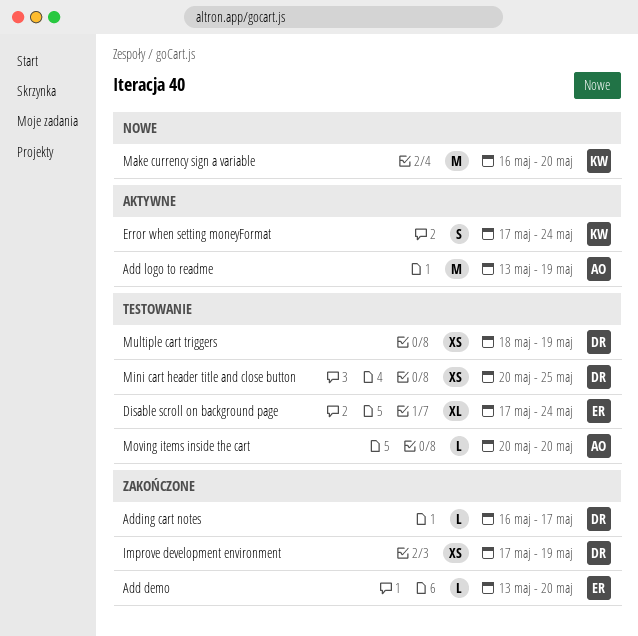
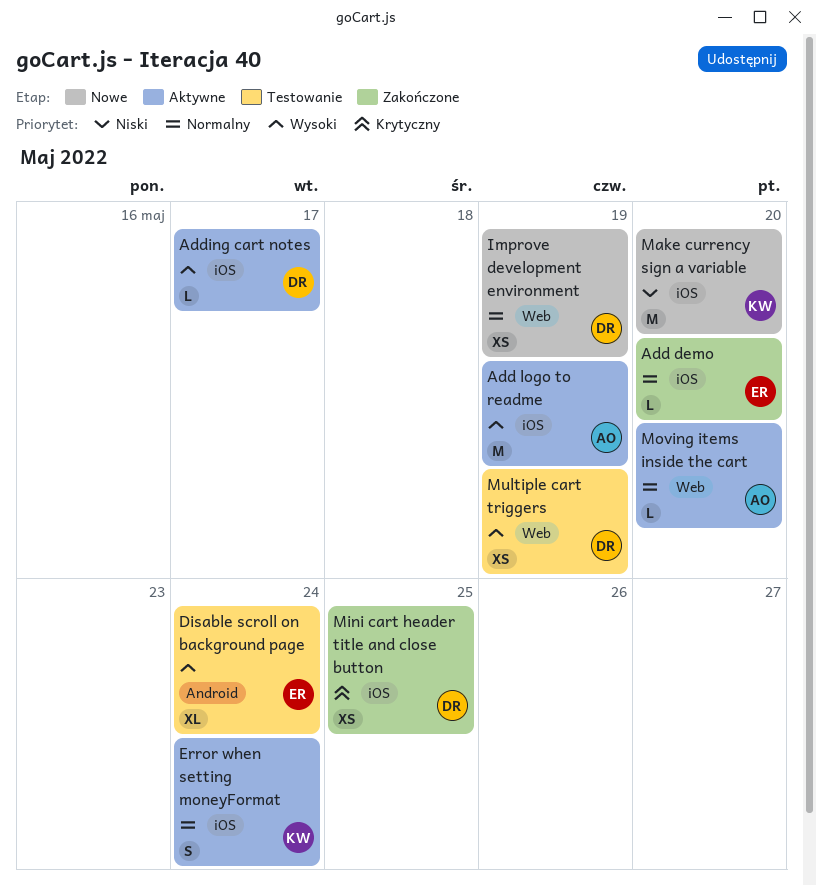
Adding cart notes, status: Zakończone -> Aktywne
Improve development environment, status: Zakończone -> Nowe
Mini cart header title and close button, status: Testowanie -> Zakończone
Moving items inside the cart, status: Testowanie -> Aktywne

